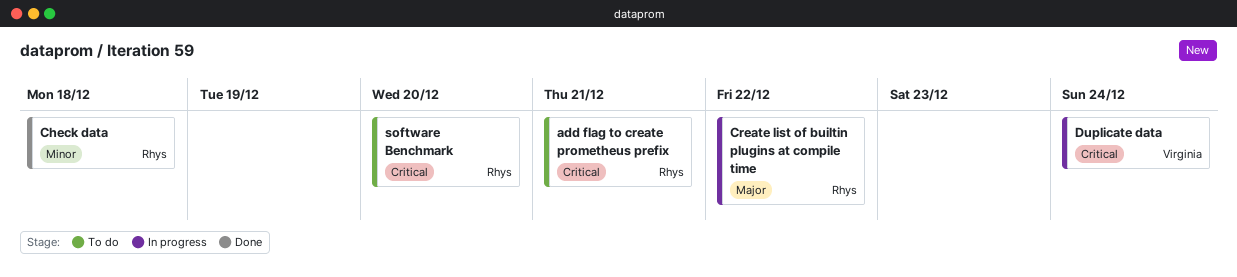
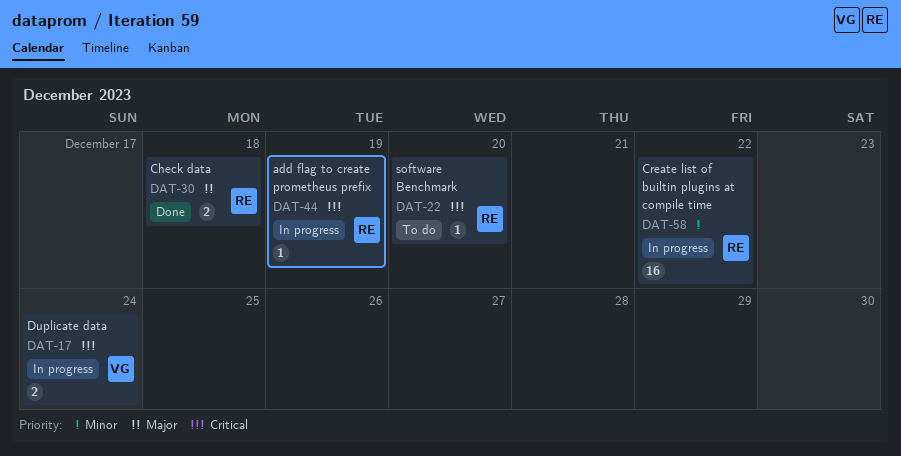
add flag to create prometheus prefix, status: To do -> In progress
add flag to create prometheus prefix, due: Dec 21 -> Dec 19
Check data, priority: Minor -> Major
Create list of builtin plugins at compile time, priority: Major -> Minor

